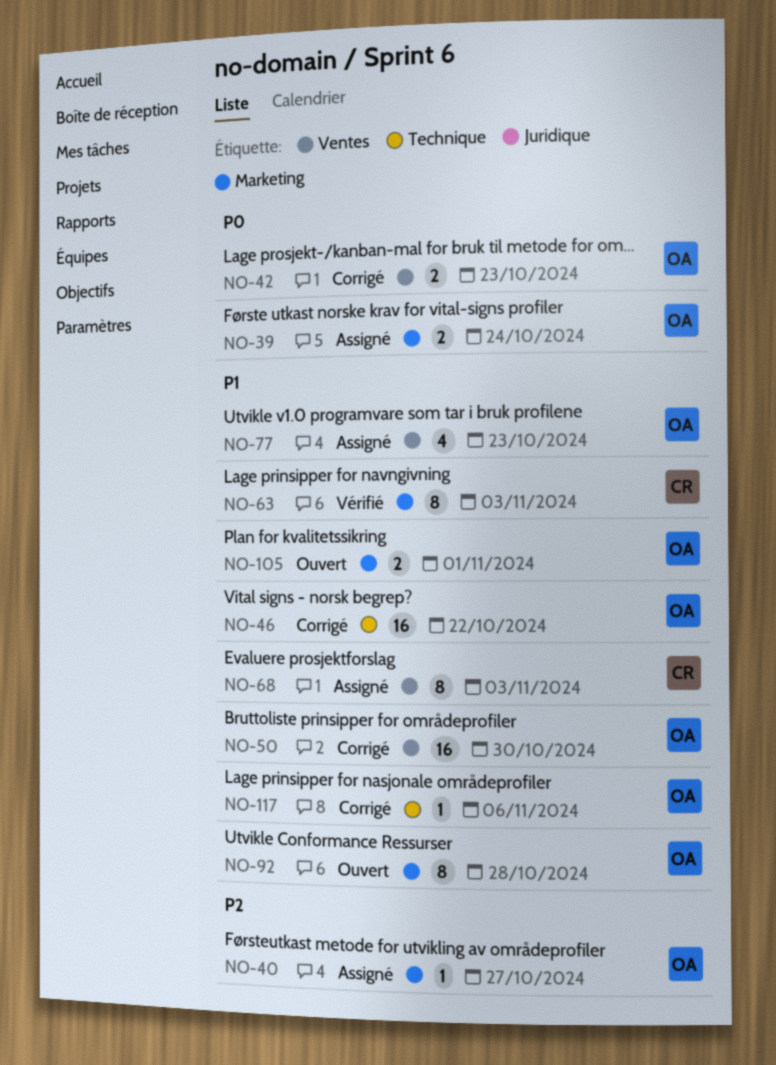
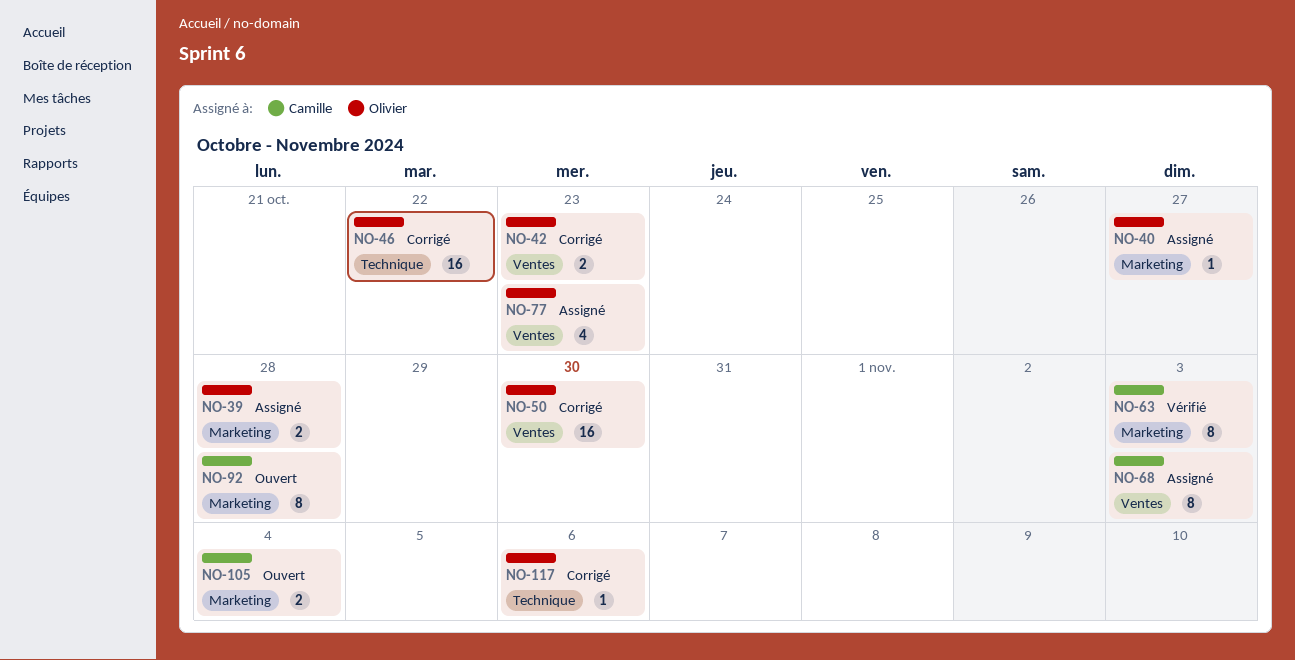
NO-39, due: Oct 24 -> Oct 28
NO-92, owner: Olivier -> Camille
NO-105, owner: Olivier -> Camille
NO-105, due: Nov 1 -> Nov 4

